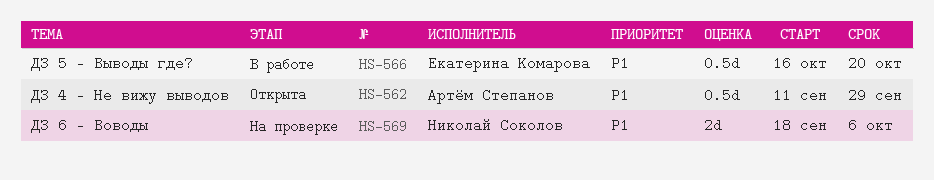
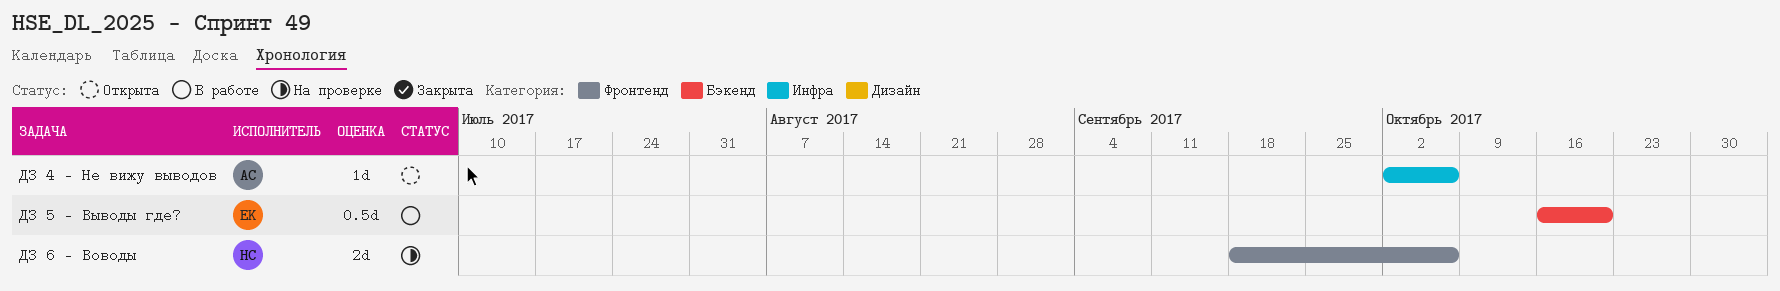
ДЗ 4 - Не вижу выводов, estimate: 0.5d -> 1d
ДЗ 4 - Не вижу выводов, start: Sep 11 -> Oct 2
ДЗ 4 - Не вижу выводов, due: Sep 29 -> Oct 6

